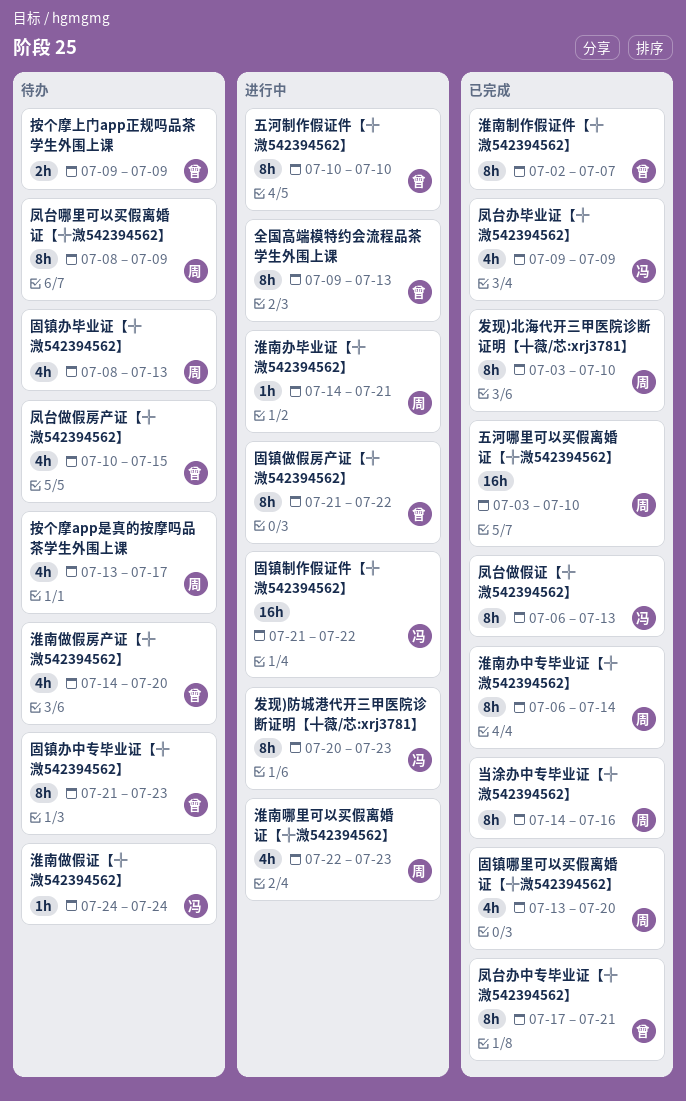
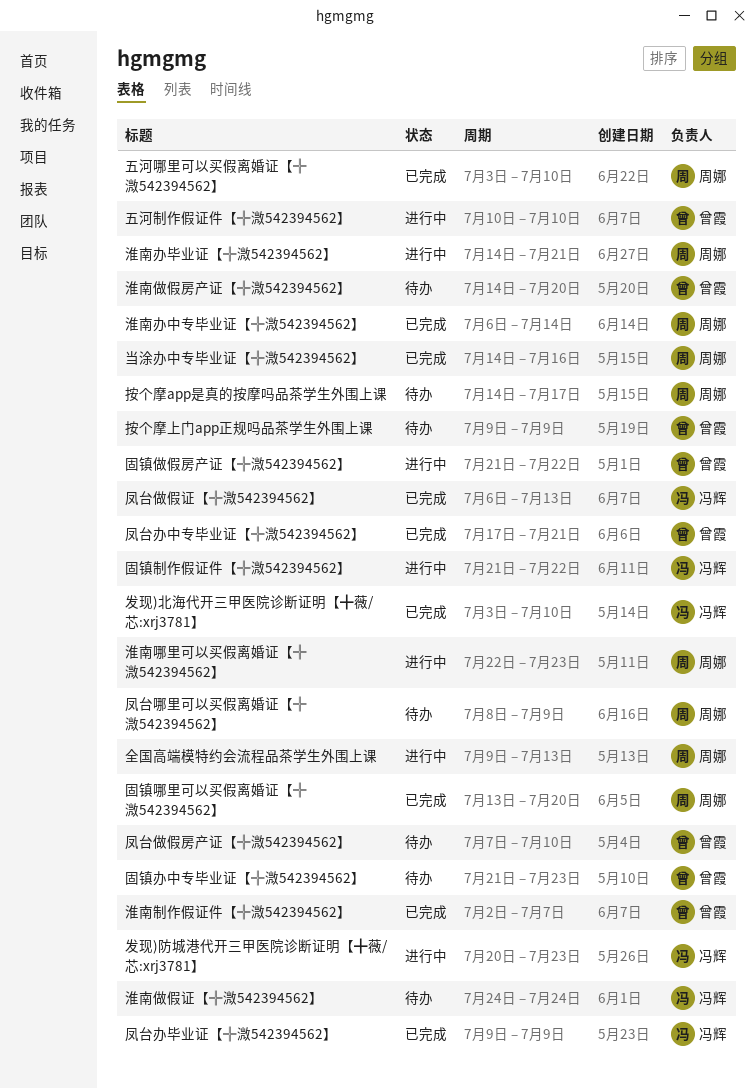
全国高端模特约会流程品茶学生外围上课, owner: 曾霞 -> 周娜
凤台做假房产证【╬溦542394562】, start: Jul 10 -> Jul 7
凤台做假房产证【╬溦542394562】, due: Jul 15 -> Jul 10
发现)北海代开三甲医院诊断证明【╋薇/芯:xrj3781】, owner: 周娜 -> 冯辉
固镇办毕业证【╬溦542394562】: present -> none
按个摩app是真的按摩吗品茶学生外围上课, start: Jul 13 -> Jul 14

